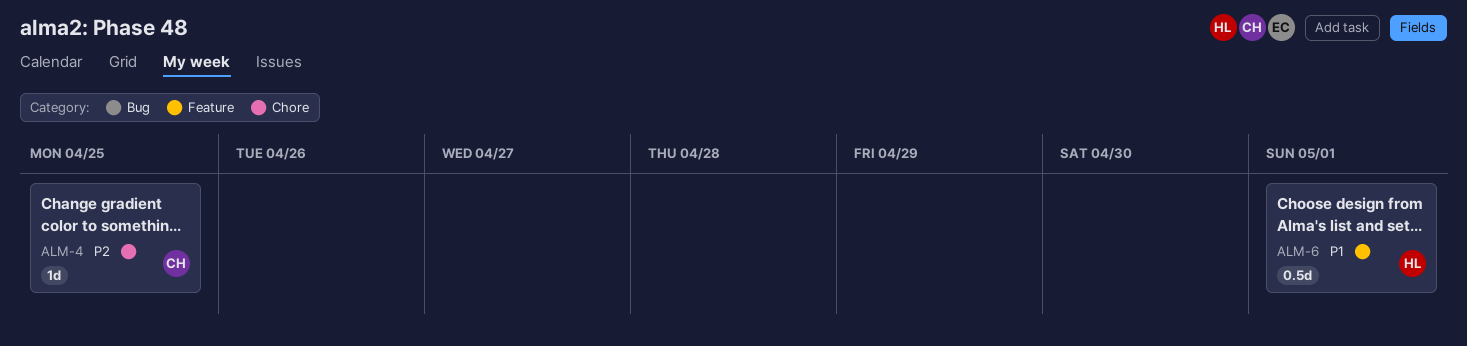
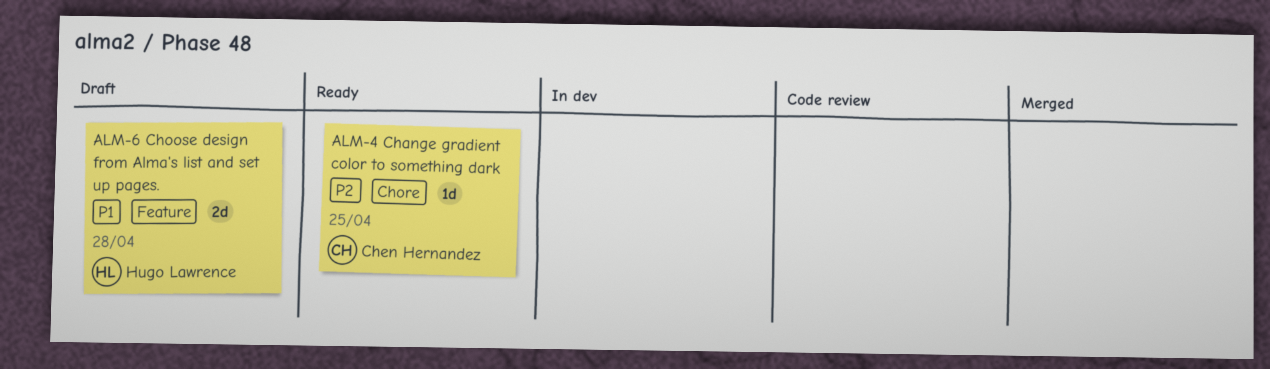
ALM-6, estimate: 0.5d -> 2d
ALM-6, due: May 1 -> Apr 28

